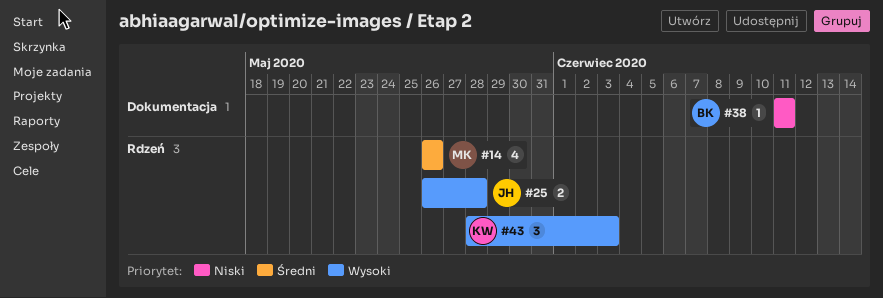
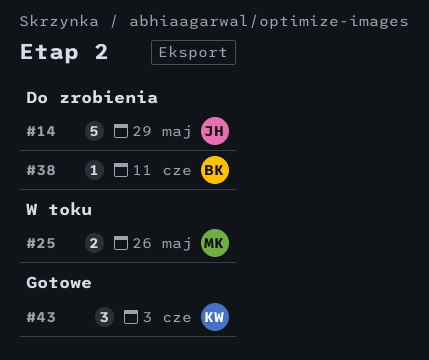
#14, owner: MK -> JH
#14, estimate: 4 -> 5
#14, due: May 26 -> May 29
#25, owner: JH -> MK
#25, due: May 28 -> May 26

